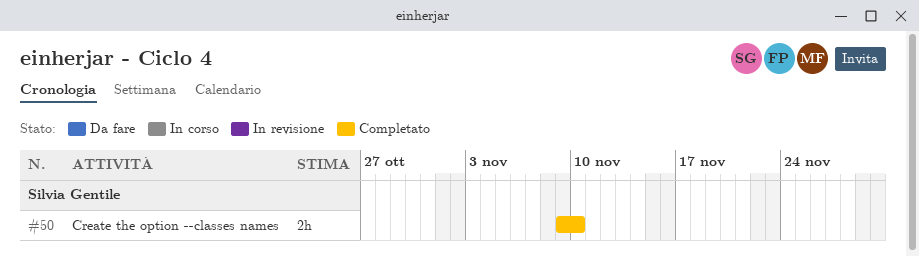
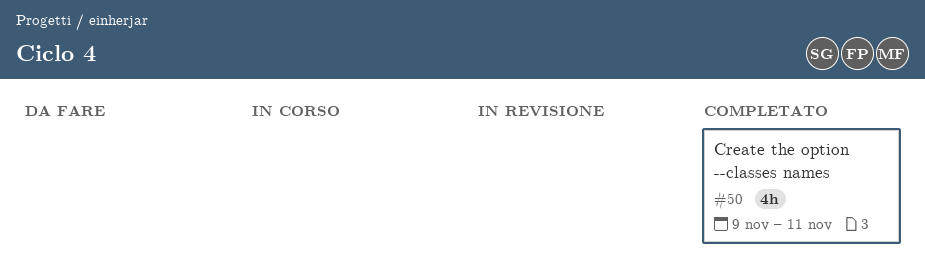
#50, estimate: 2h -> 4h
#50, due: Nov 10 -> Nov 11

